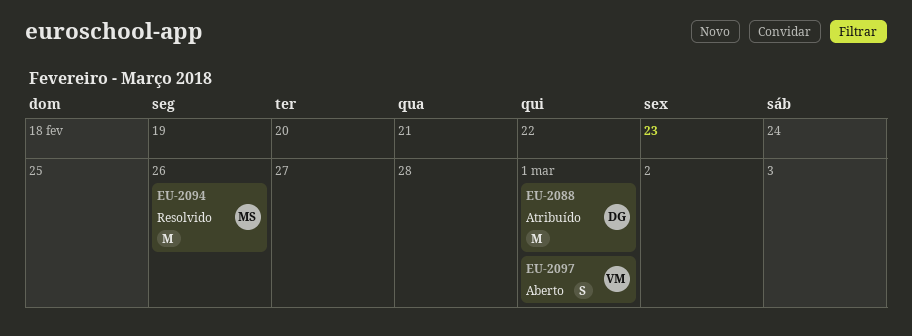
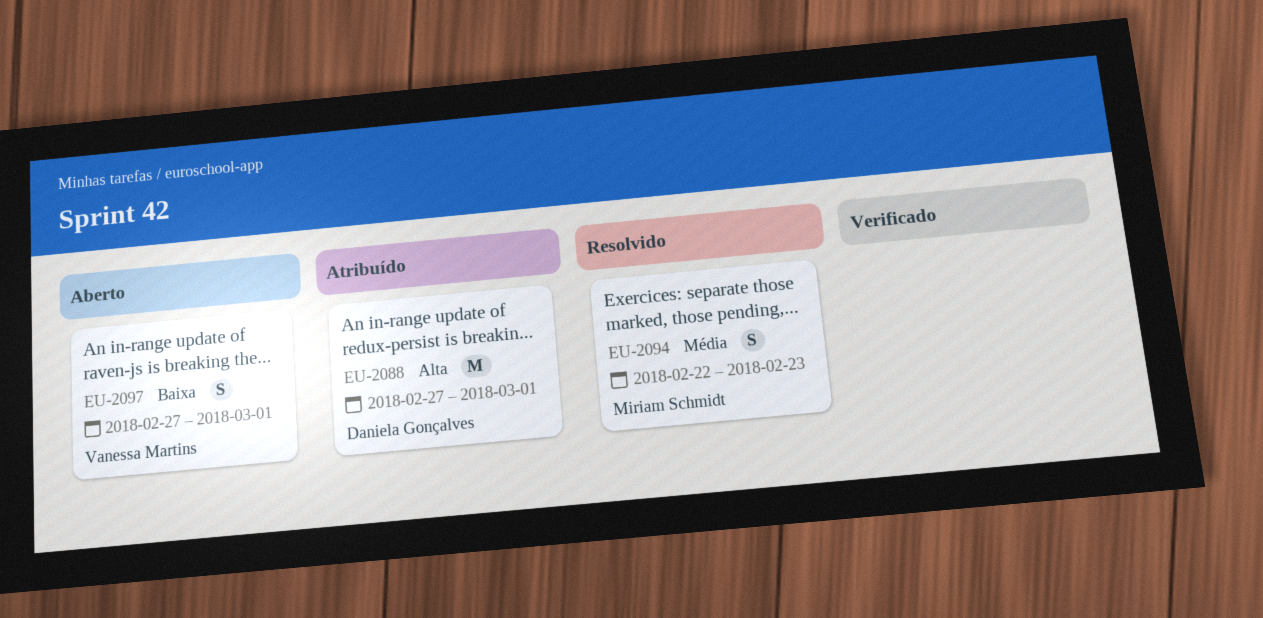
EU-2094, estimate: M -> S
EU-2094, due: Feb 26 -> Feb 23

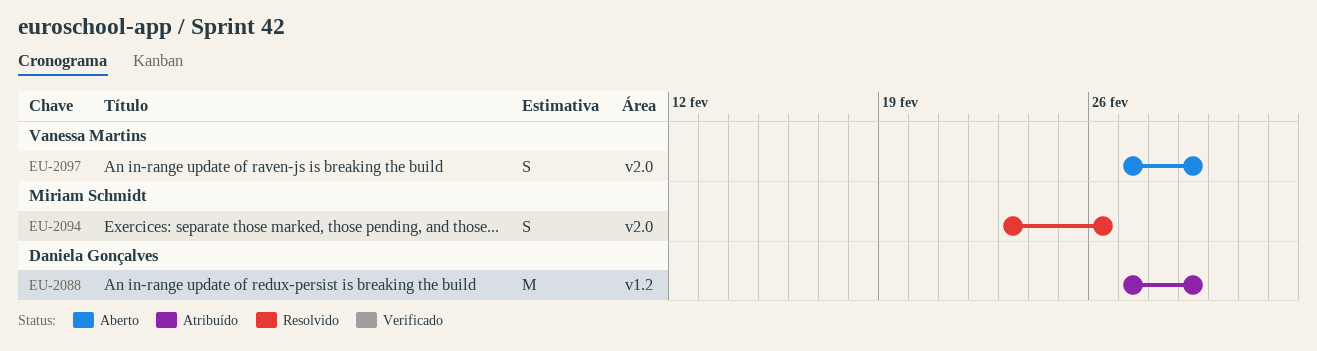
EU-2094, start: Feb 22 -> Feb 23
EU-2094, due: Feb 23 -> Feb 26

